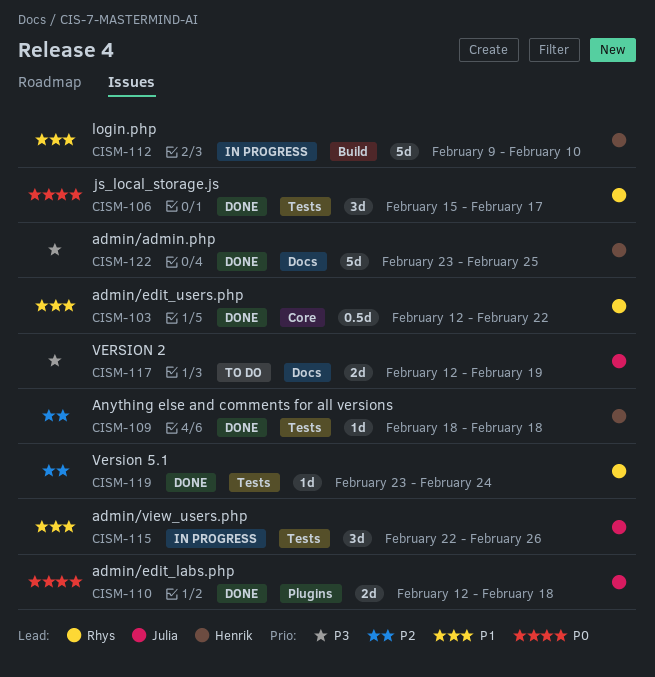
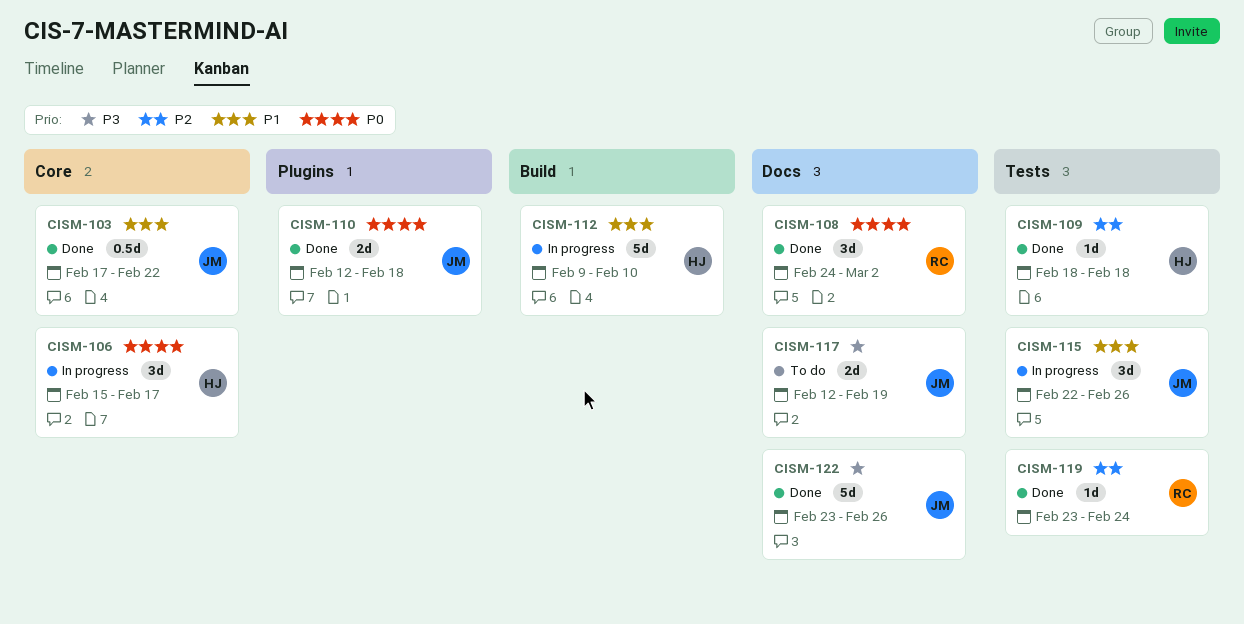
CISM-103, owner: Rhys -> Julia
CISM-103, start: Feb 12 -> Feb 17
CISM-106, status: Done -> In progress
CISM-106, owner: Rhys -> Henrik
CISM-106, label: Tests -> Core
CISM-108: none -> present
CISM-122, owner: Henrik -> Julia
CISM-122, due: Feb 25 -> Feb 26

